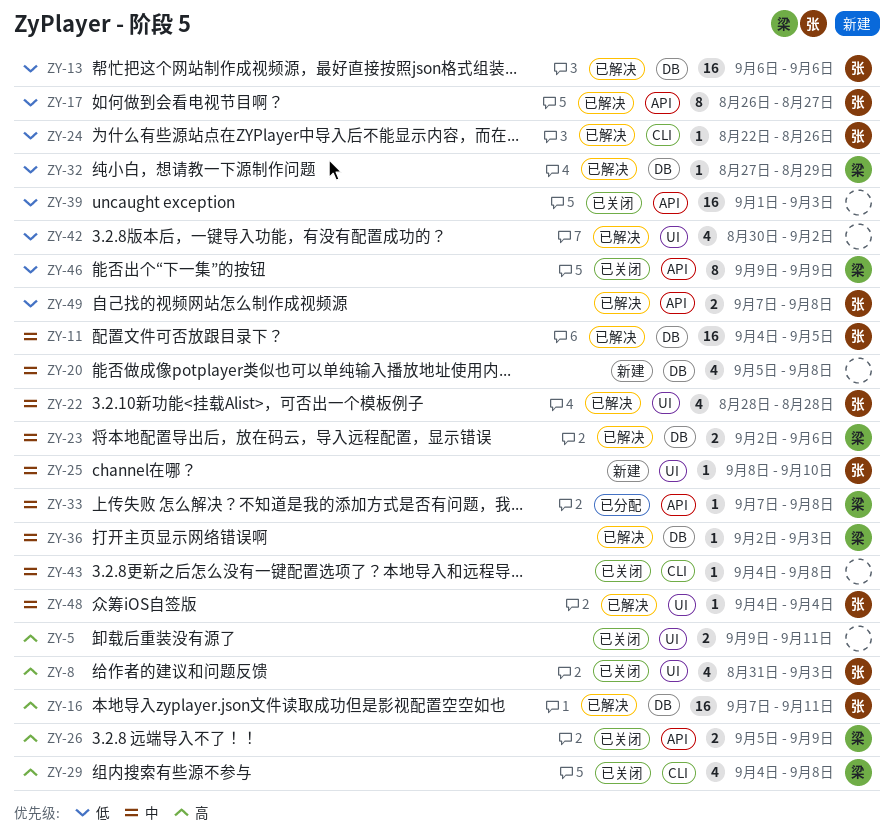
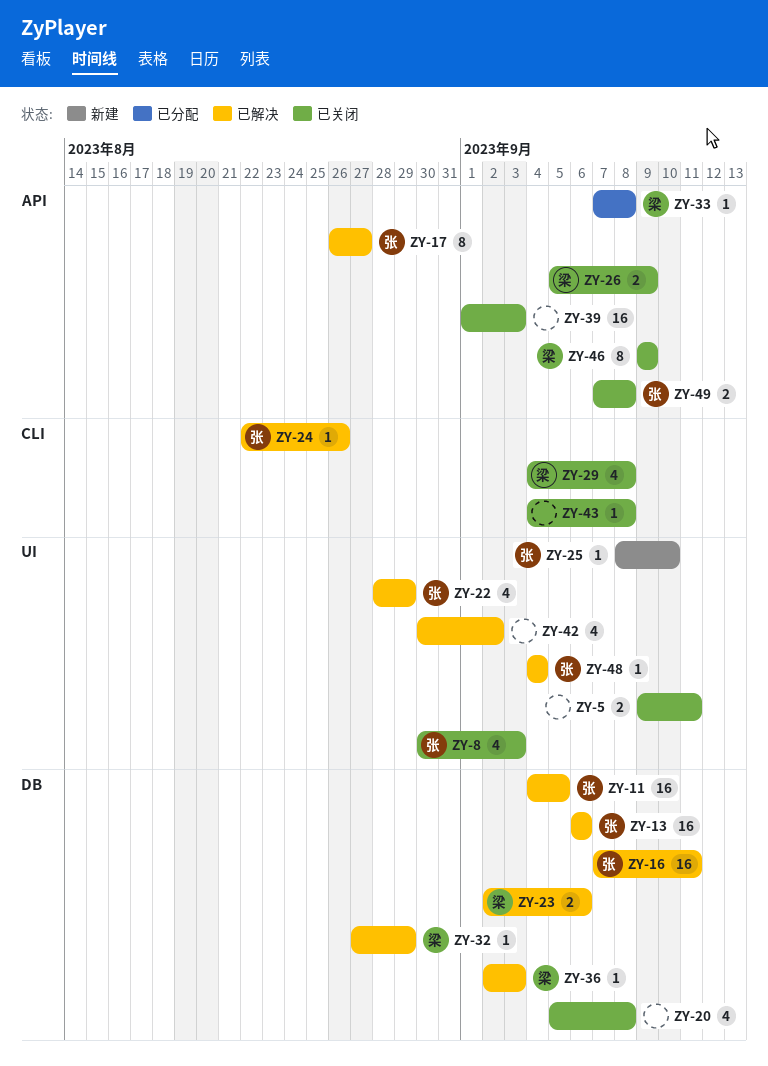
ZY-8, start: Aug 31 -> Aug 30
ZY-20, status: 新建 -> 已关闭
ZY-22, due: Aug 28 -> Aug 29
ZY-49, status: 已解决 -> 已关闭

